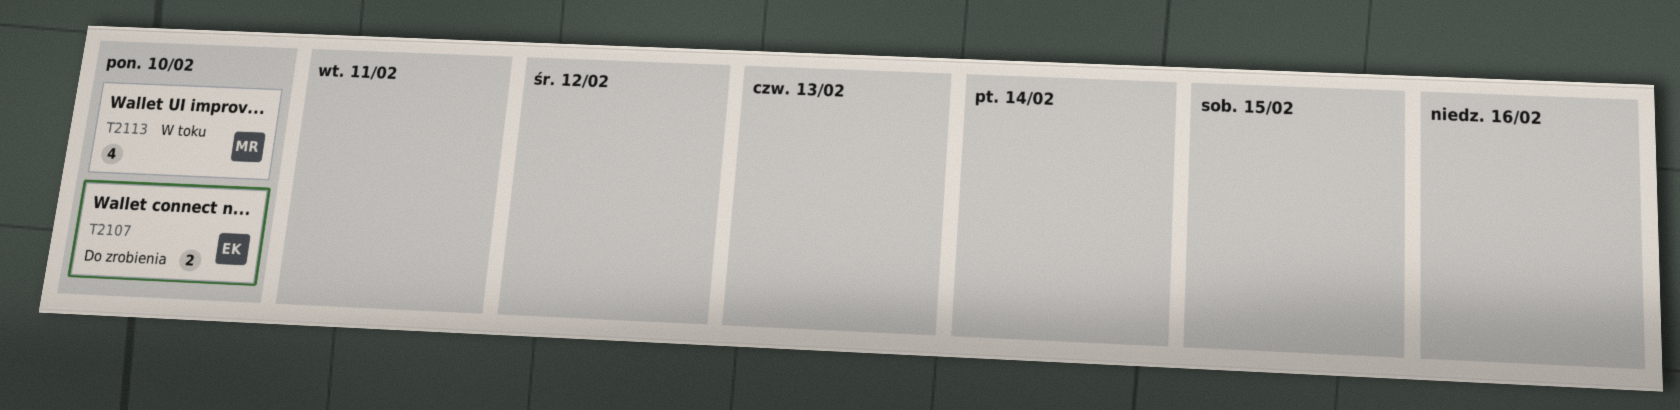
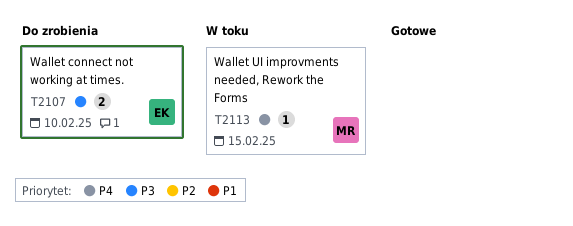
T2113, estimate: 4 -> 1
T2113, due: Feb 10 -> Feb 15

